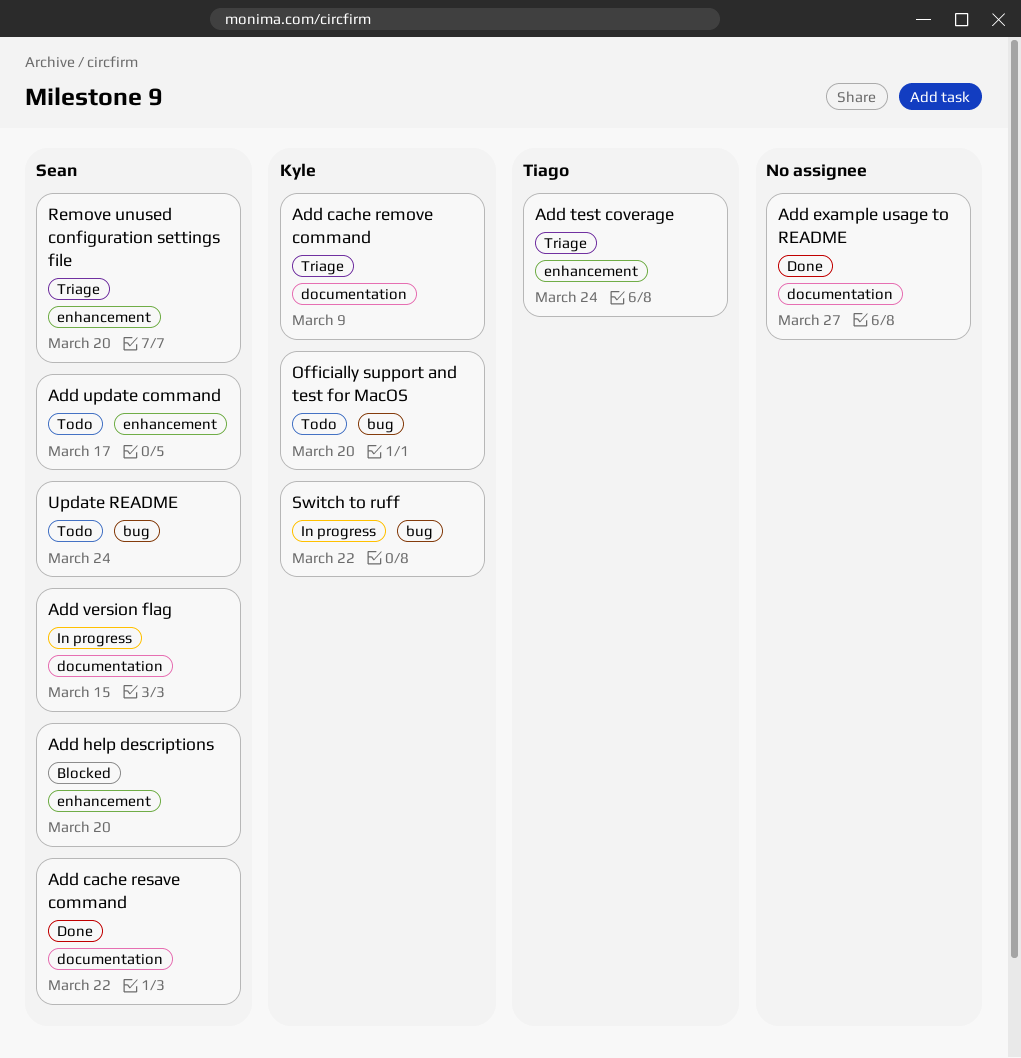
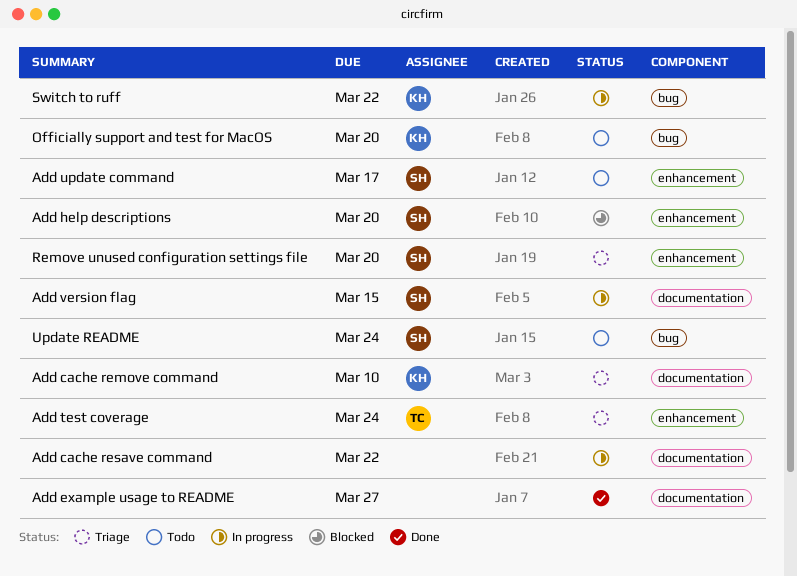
Add cache remove command, due: Mar 9 -> Mar 10
Add cache resave command, status: Done -> In progress
Add cache resave command, owner: Sean -> none

